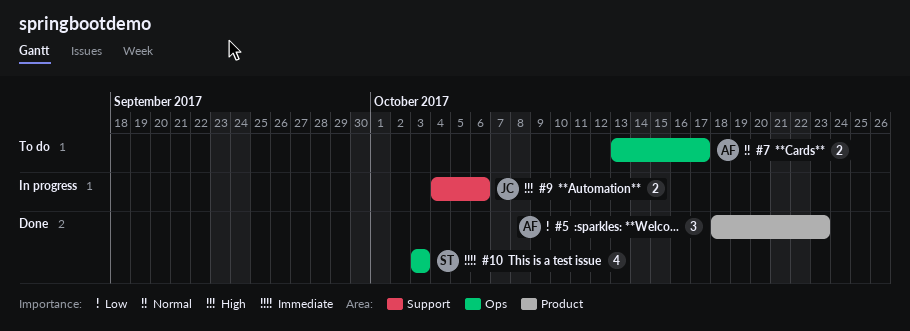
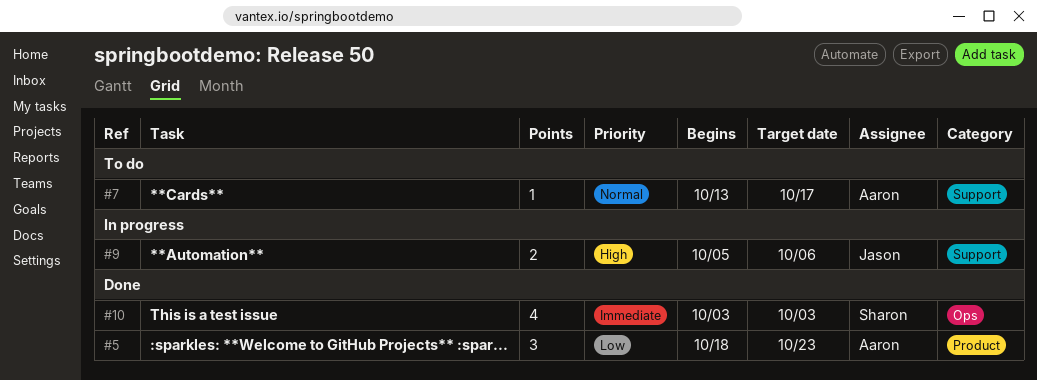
#7, label: Ops -> Support
#7, estimate: 2 -> 1
#9, start: Oct 4 -> Oct 5

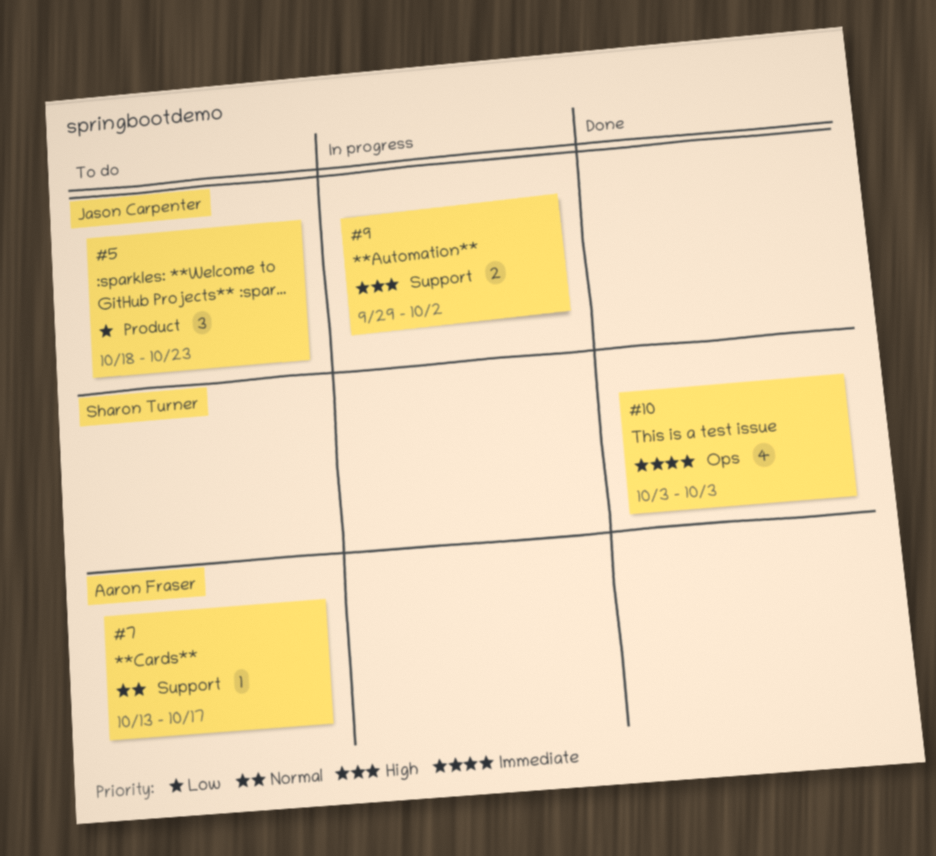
#5, status: Done -> To do
#5, owner: Aaron Fraser -> Jason Carpenter
#9, start: Oct 5 -> Sep 29
#9, due: Oct 6 -> Oct 2

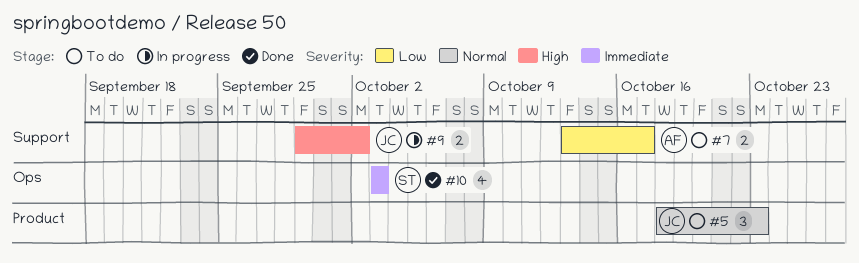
#5, priority: Low -> Normal
#7, priority: Normal -> Low
#7, estimate: 1 -> 2

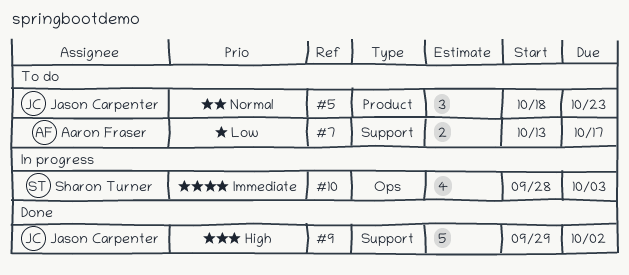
#9, status: In progress -> Done
#9, estimate: 2 -> 5
#10, status: Done -> In progress
#10, start: Oct 3 -> Sep 28

